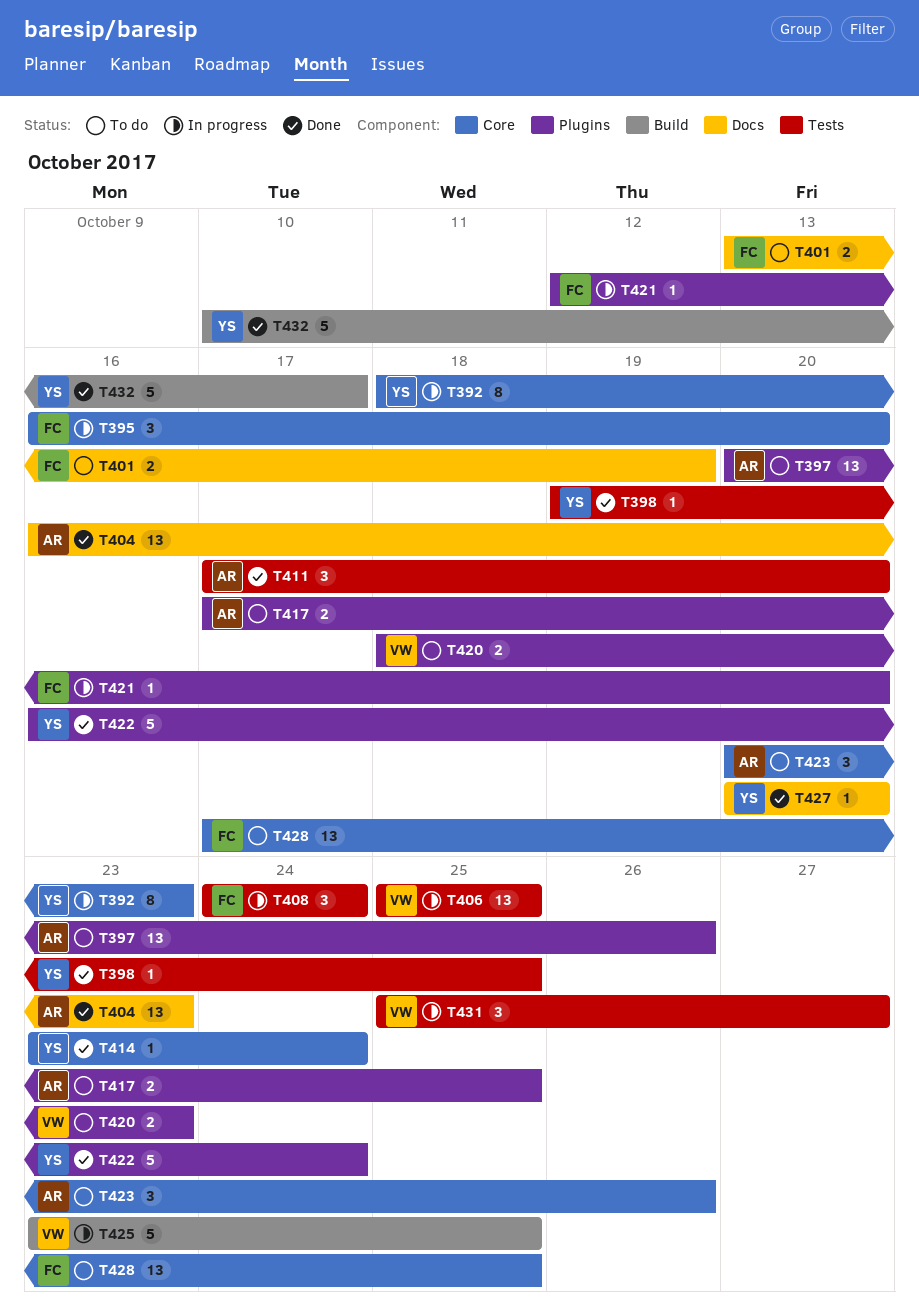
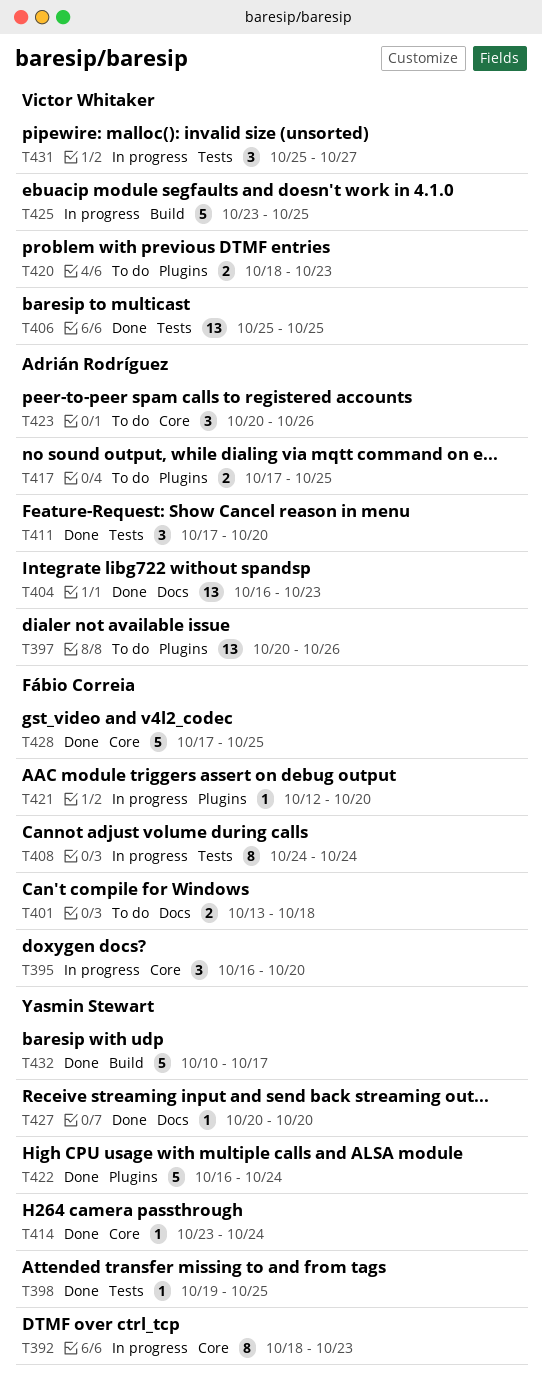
T401, due: Oct 19 -> Oct 18
T406, status: In progress -> Done
T408, estimate: 3 -> 8
T428, status: To do -> Done
T428, estimate: 13 -> 5

